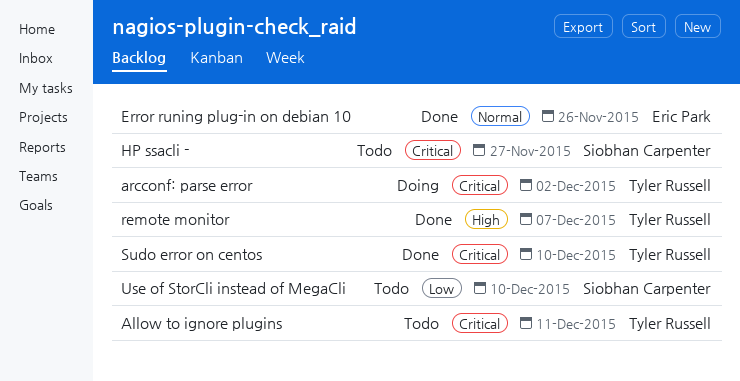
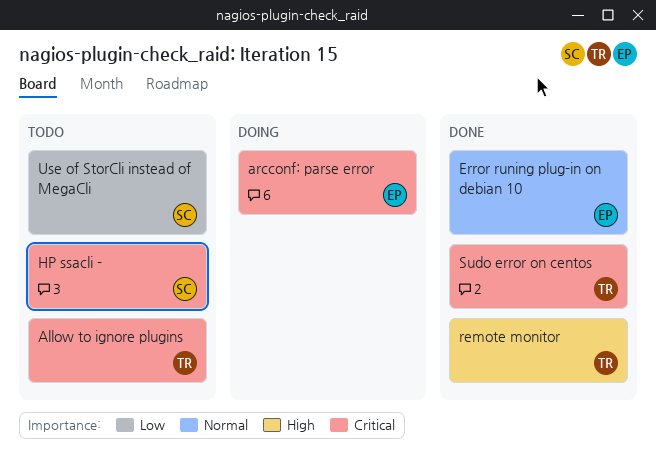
arcconf: parse error, owner: Tyler Russell -> Eric Park

